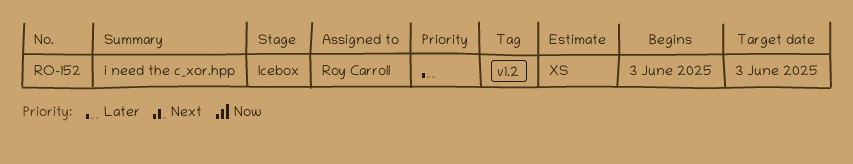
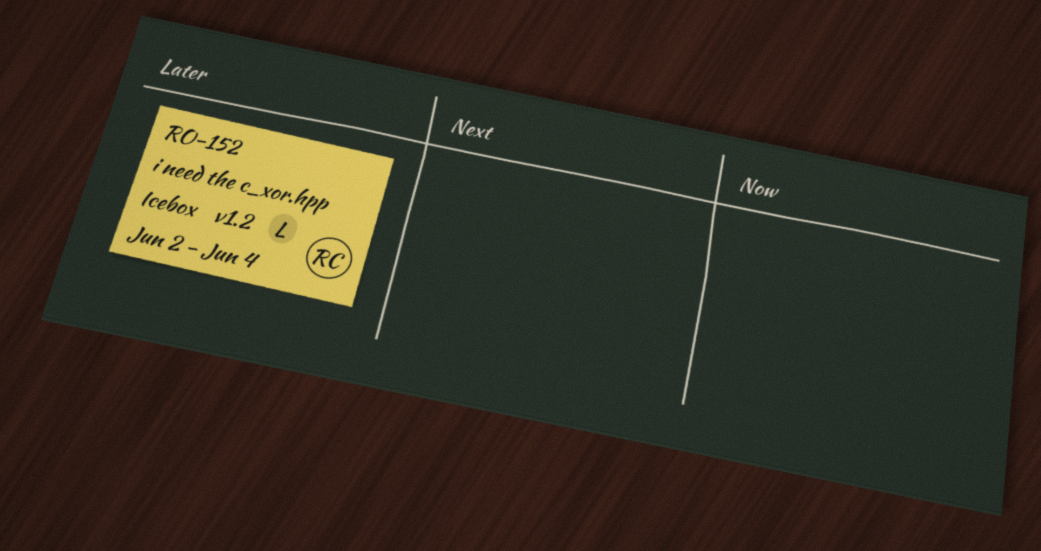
RO-152, estimate: XS -> L
RO-152, start: Jun 3 -> Jun 2
RO-152, due: Jun 3 -> Jun 4

